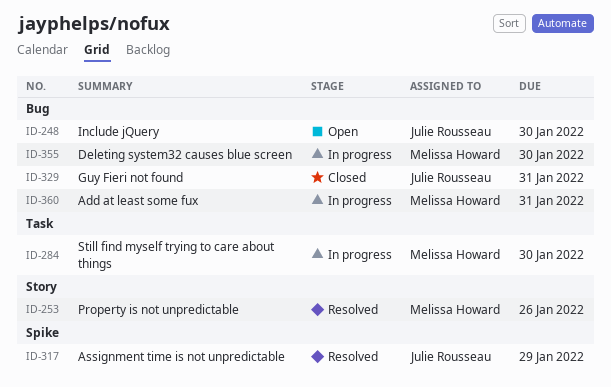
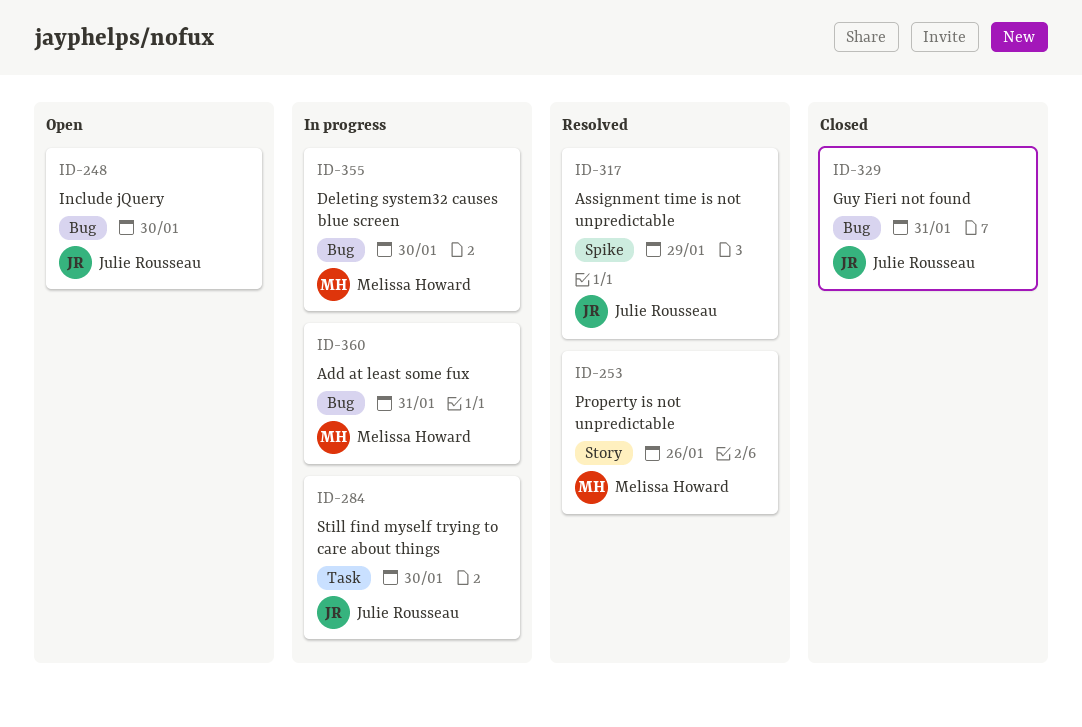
ID-284, owner: Melissa Howard -> Julie Rousseau

